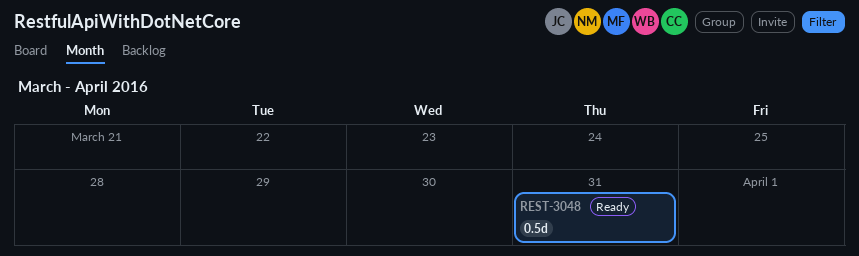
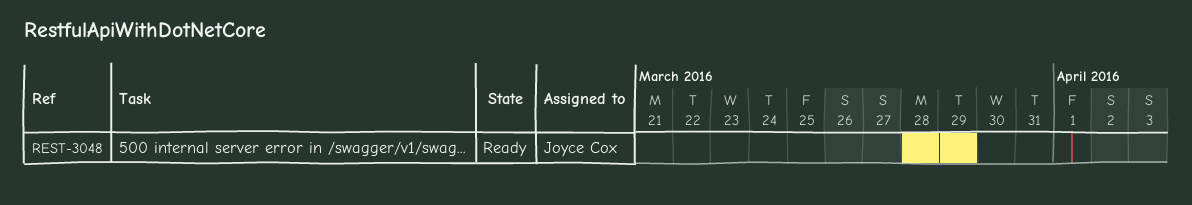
REST-3048, due: Mar 31 -> Mar 29

